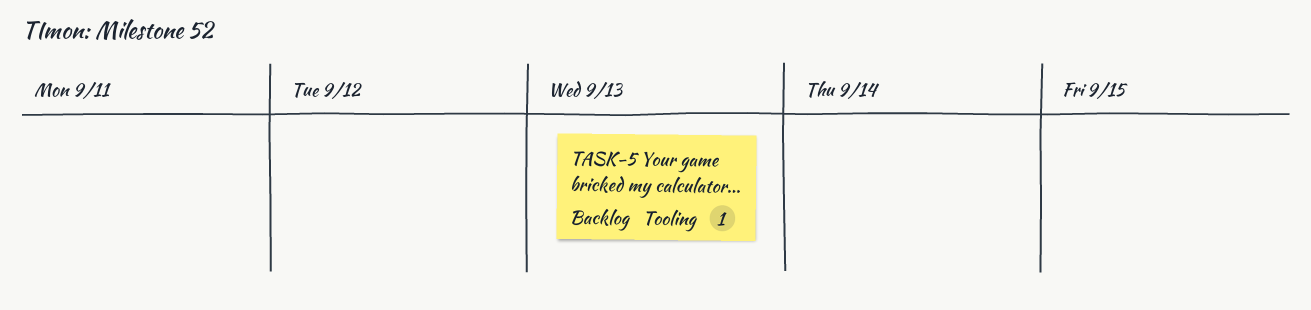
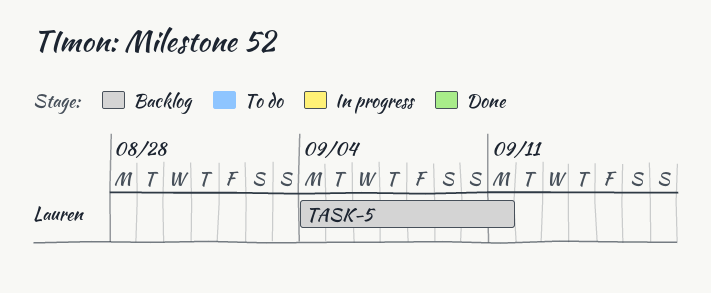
TASK-5, due: Sep 13 -> Sep 11

